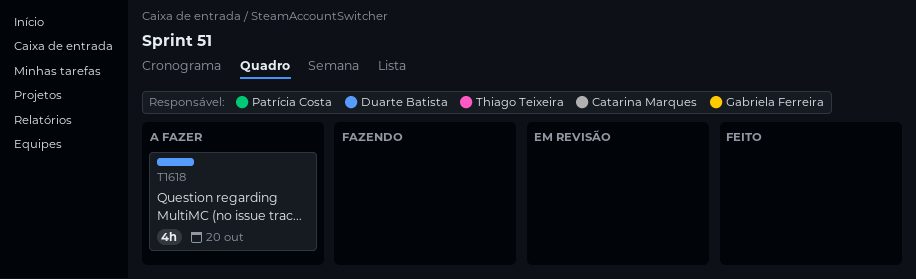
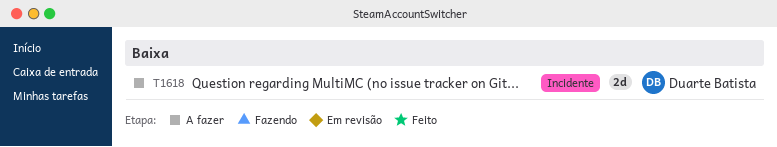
T1618, estimate: 4h -> 2d

